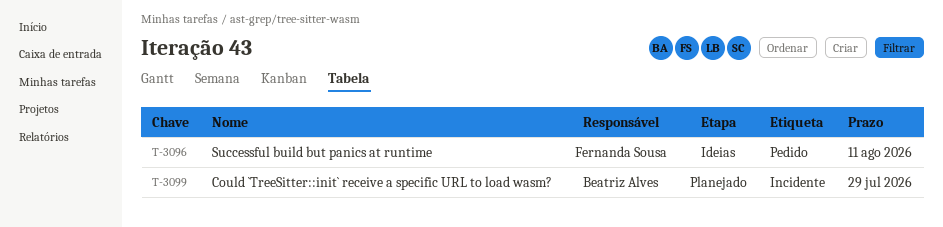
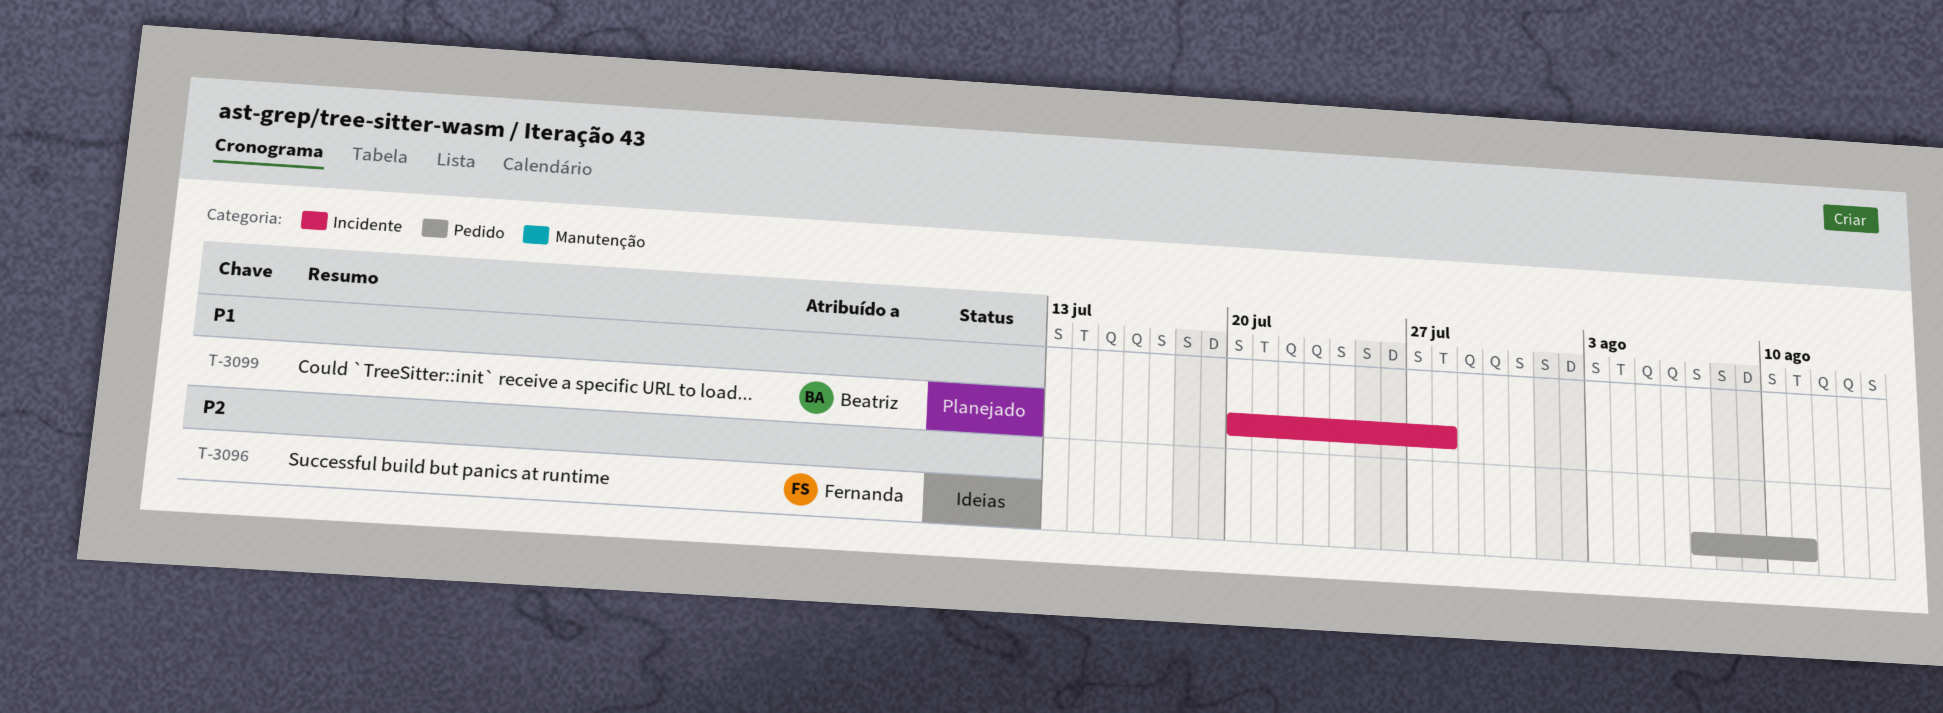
T-3099, due: Jul 29 -> Jul 28

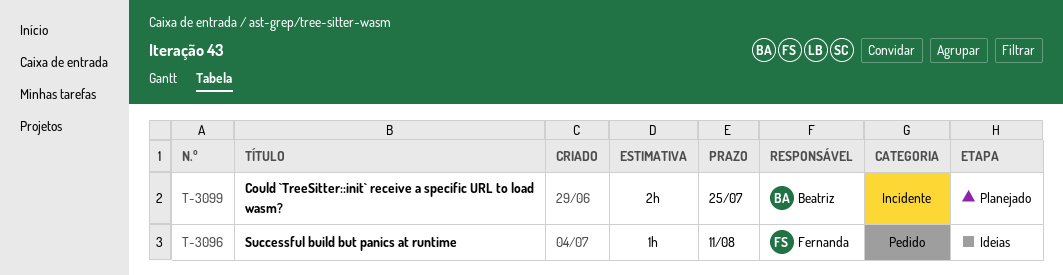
T-3099, due: Jul 28 -> Jul 25

